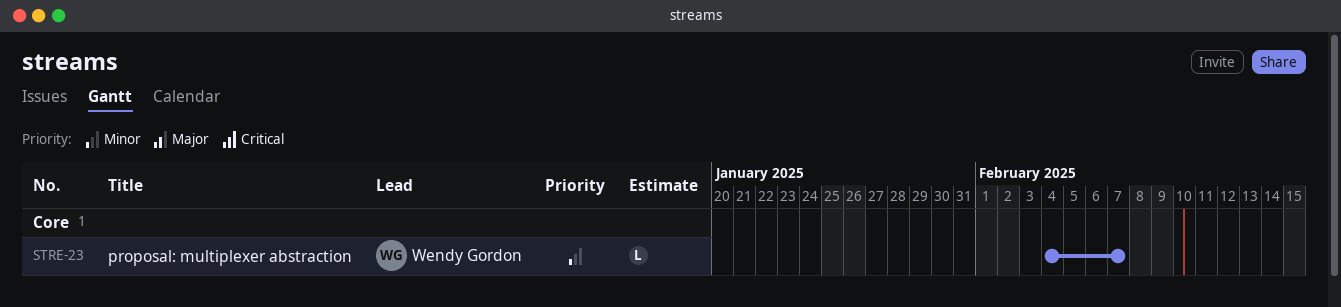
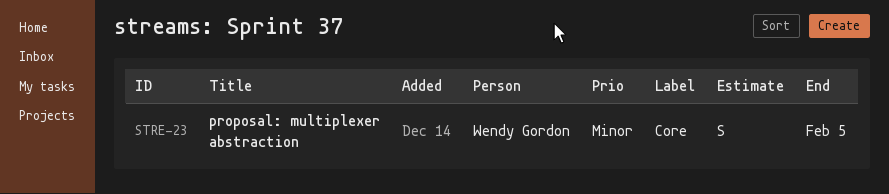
STRE-23, estimate: L -> S
STRE-23, due: Feb 7 -> Feb 5

